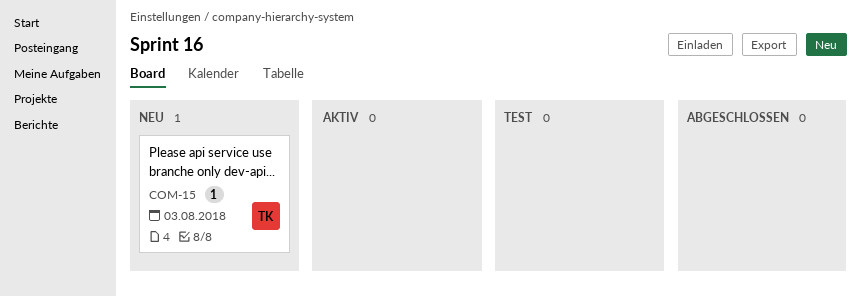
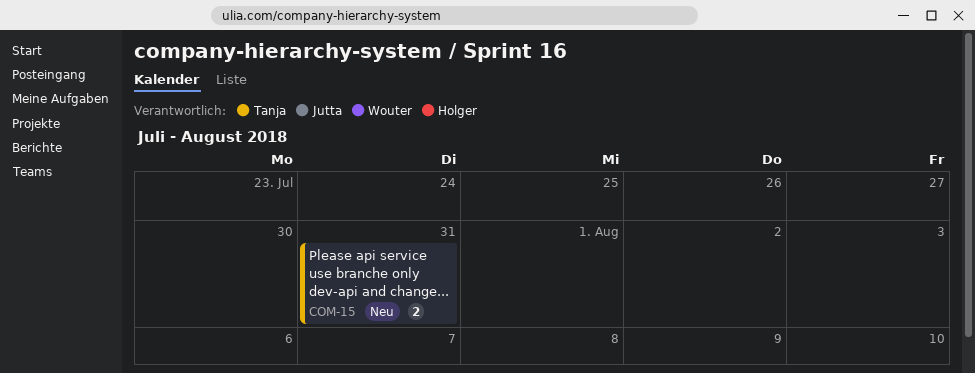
COM-15, estimate: 1 -> 2
COM-15, due: Aug 3 -> Jul 31

